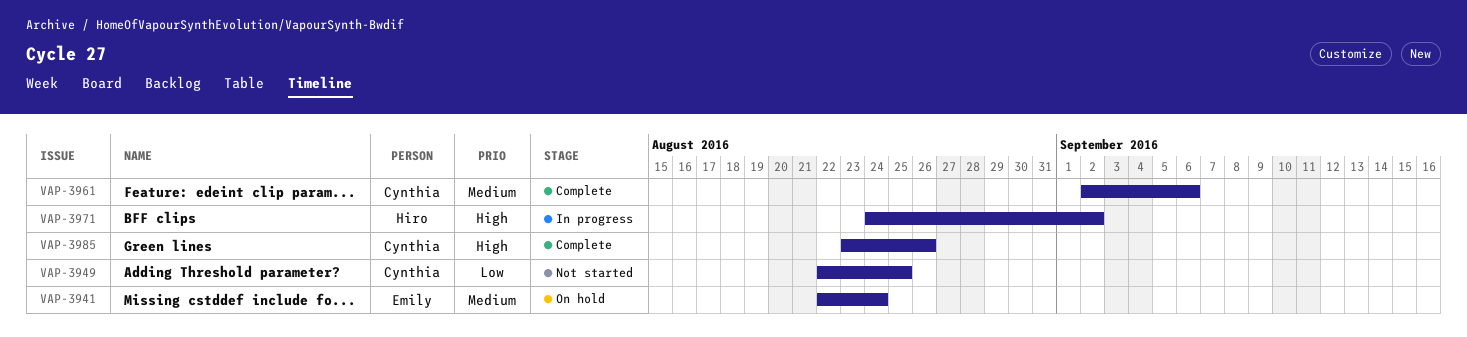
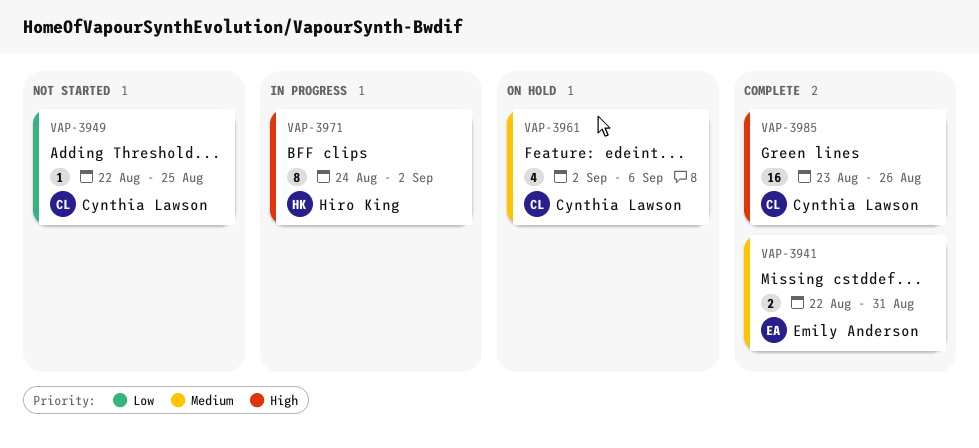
VAP-3941, status: On hold -> Complete
VAP-3941, due: Aug 24 -> Aug 31
VAP-3961, status: Complete -> On hold

